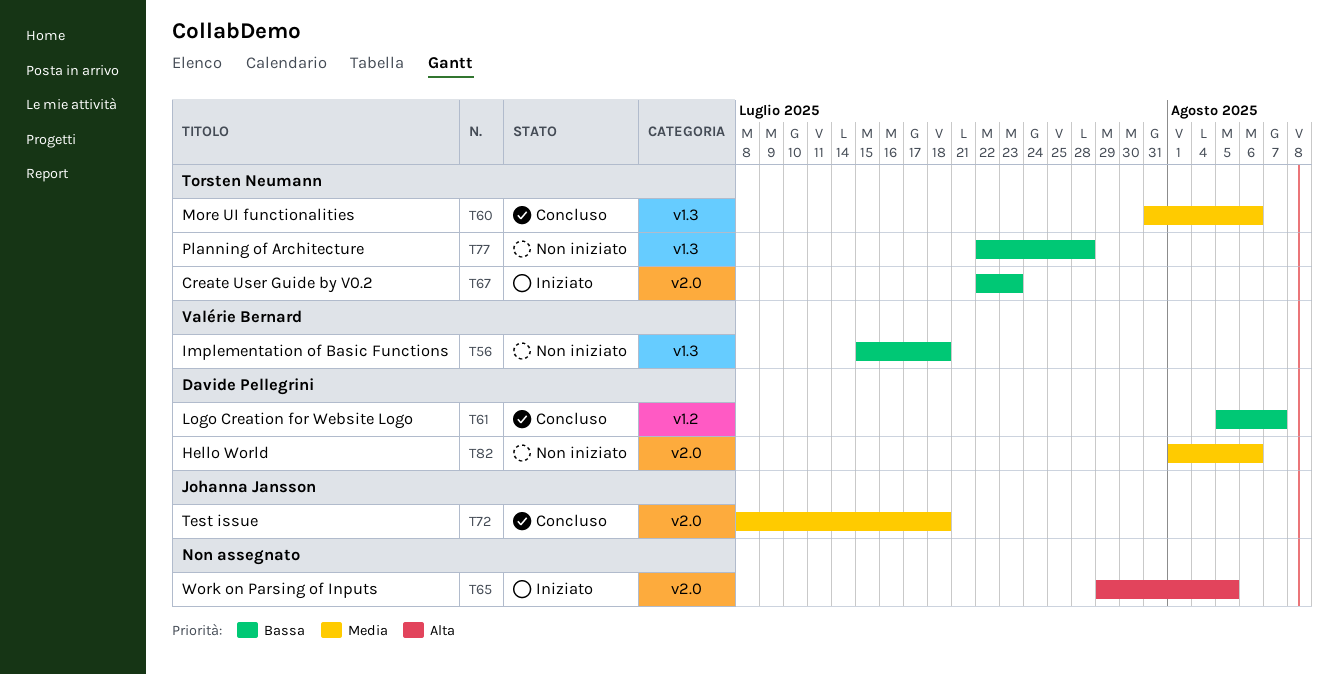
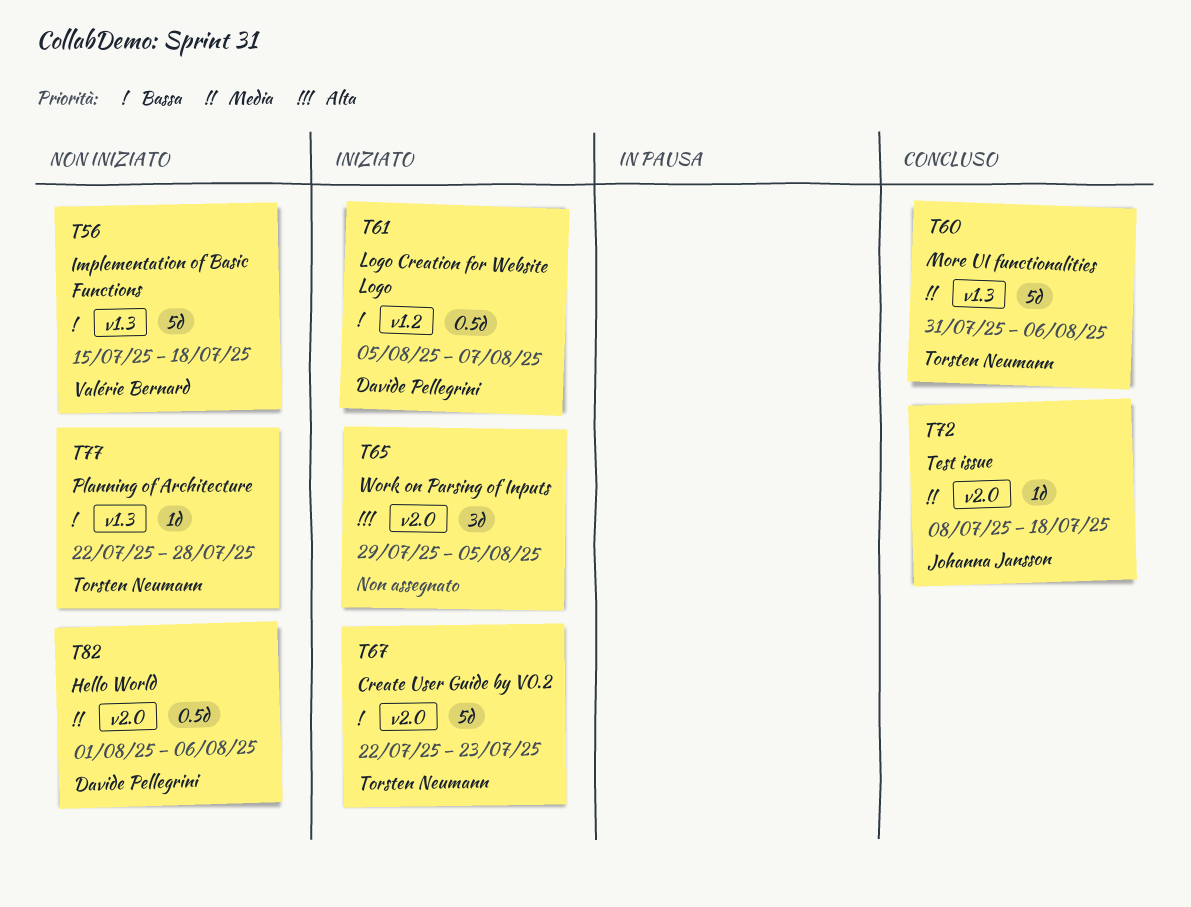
T61, status: Concluso -> Iniziato

